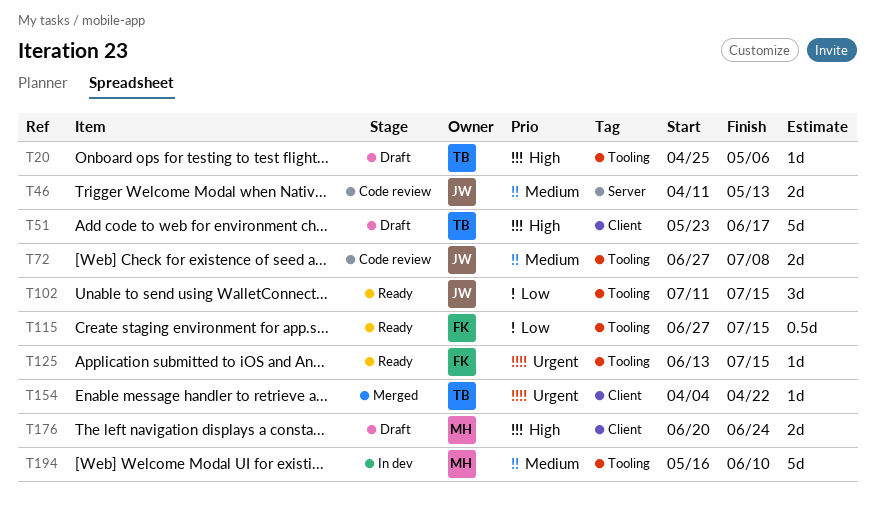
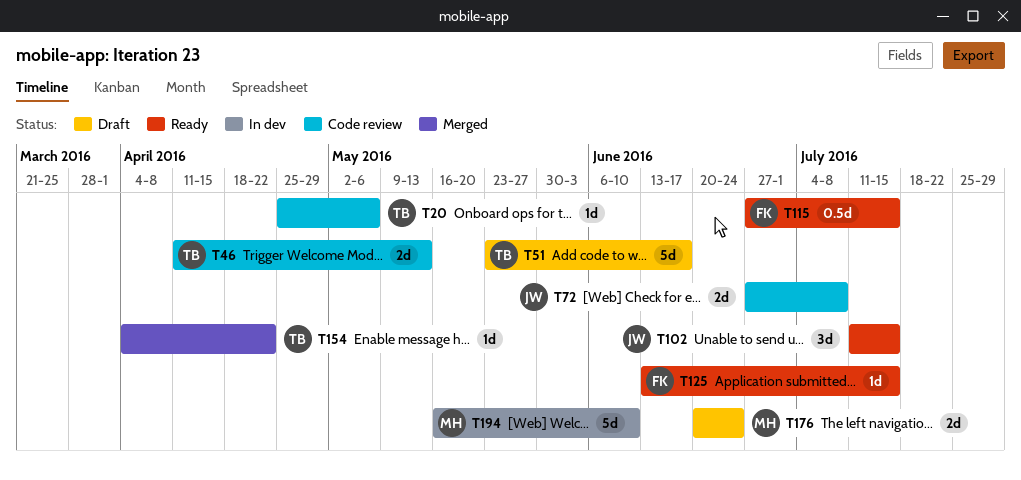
T20, status: Draft -> Code review
T46, owner: JW -> TB

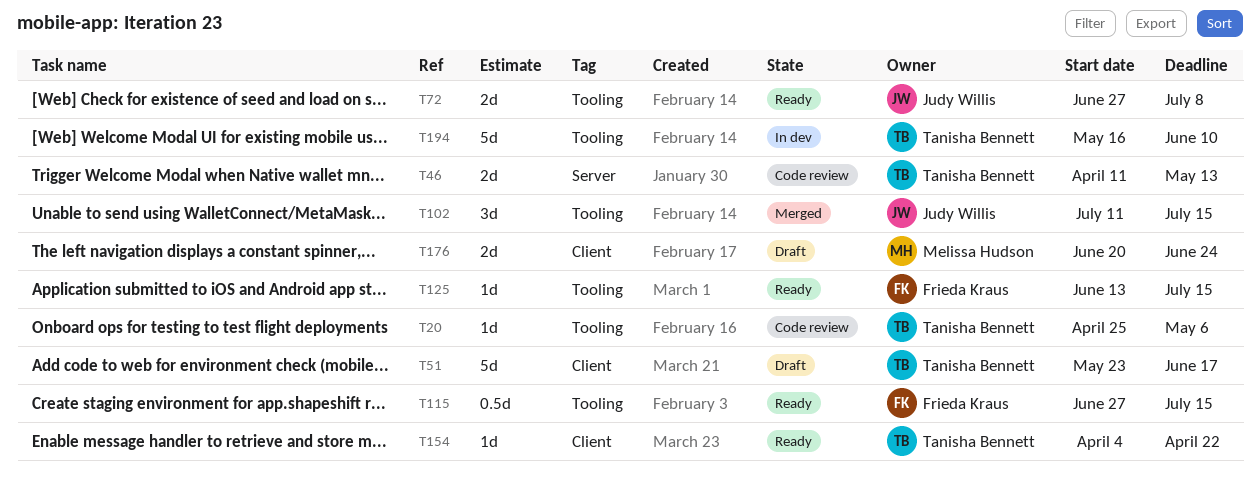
T72, status: Code review -> Ready
T102, status: Ready -> Merged
T154, status: Merged -> Ready
T194, owner: Melissa Hudson -> Tanisha Bennett

